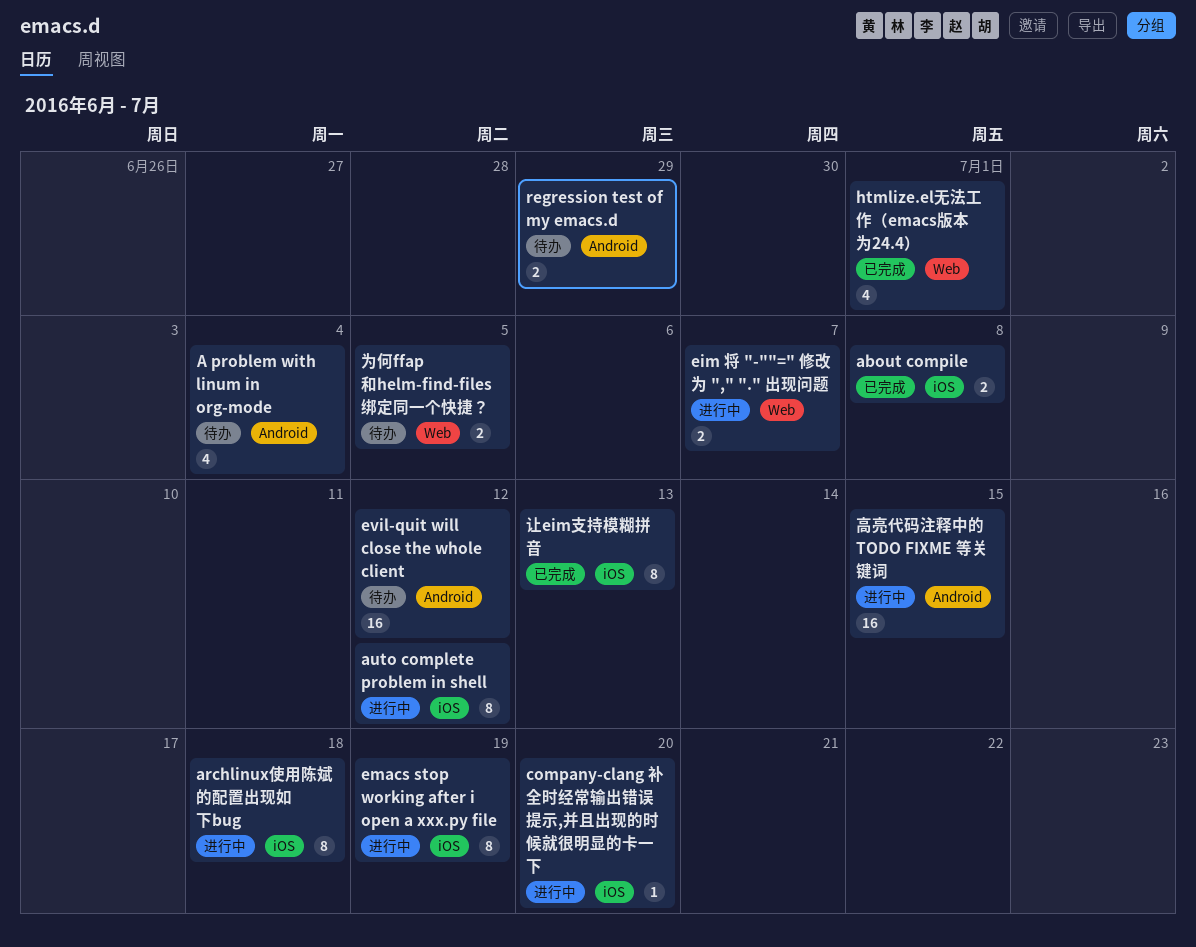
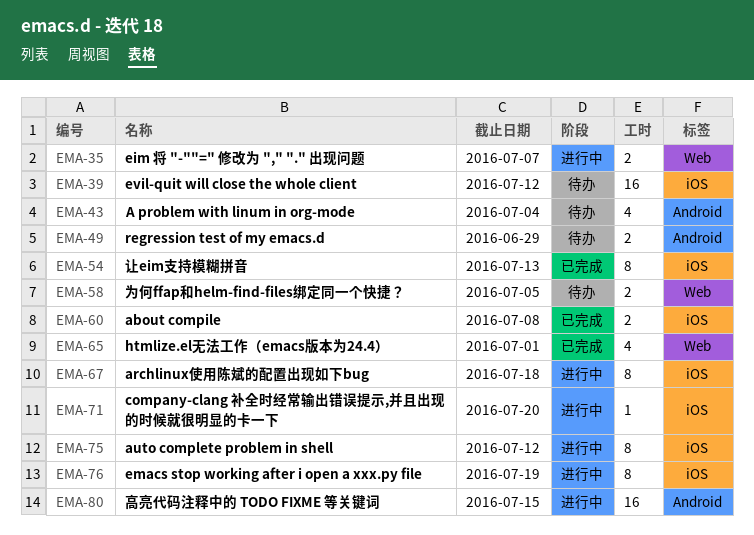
evil-quit will close the whole client, label: Android -> iOS

